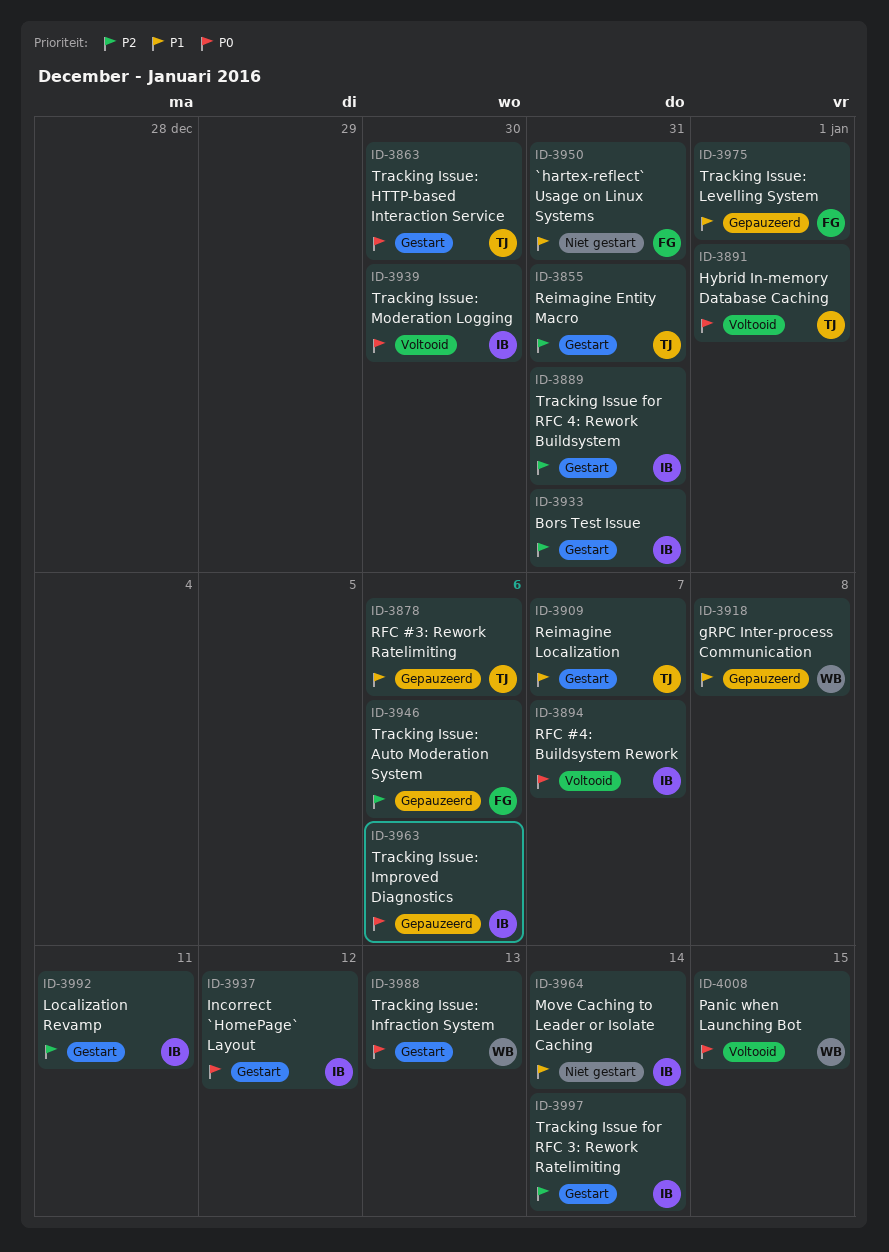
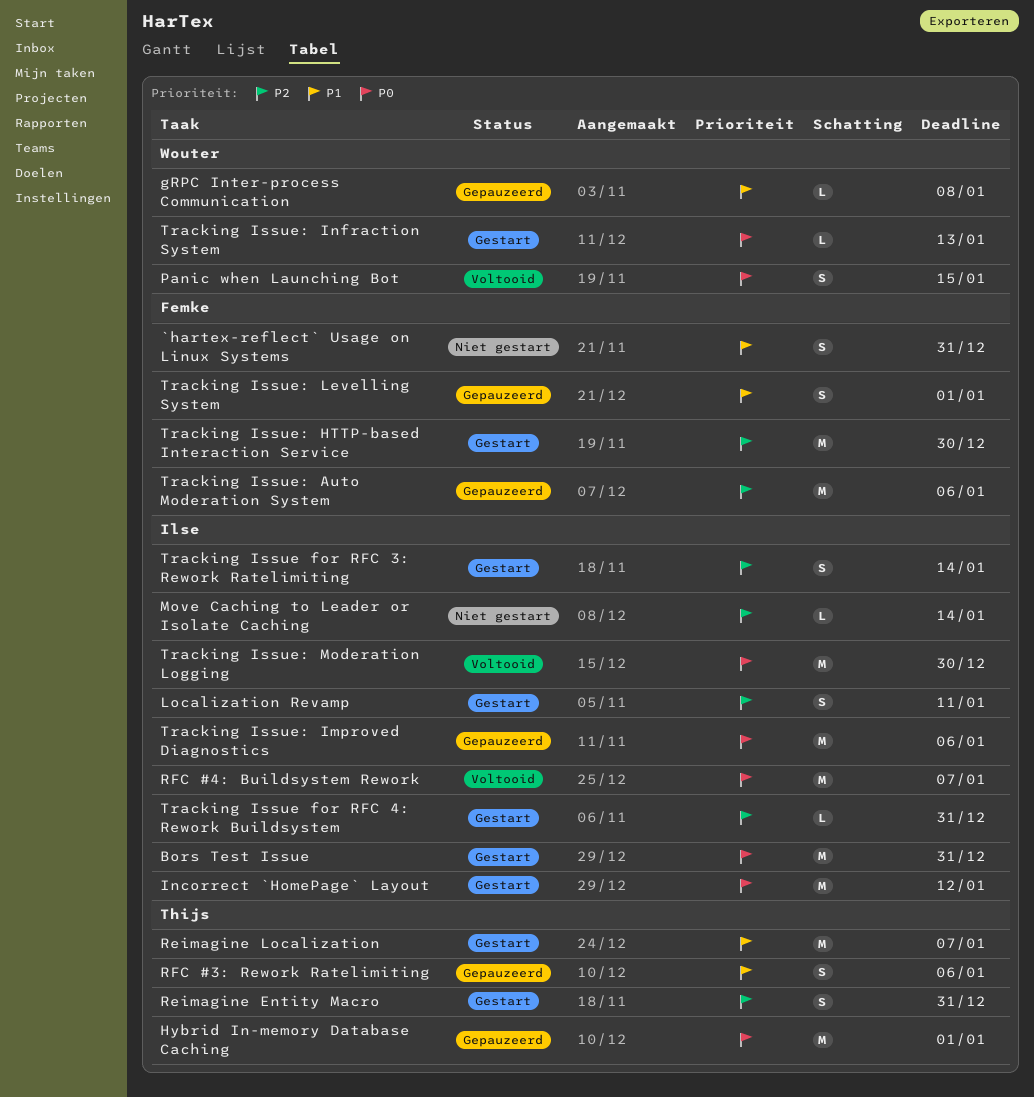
Bors Test Issue, priority: P2 -> P0
Hybrid In-memory Database Caching, status: Voltooid -> Gepauzeerd
Move Caching to Leader or Isolate Caching, priority: P1 -> P2
Tracking Issue: HTTP-based Interaction Service, owner: Thijs -> Femke
Tracking Issue: HTTP-based Interaction Service, priority: P0 -> P2

